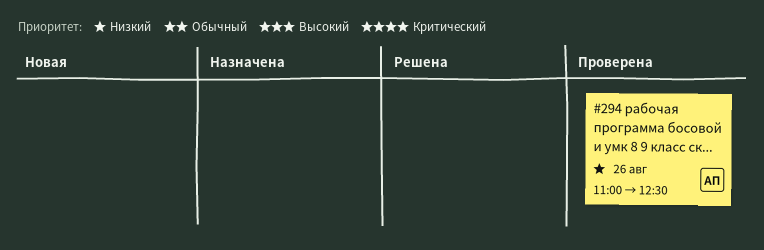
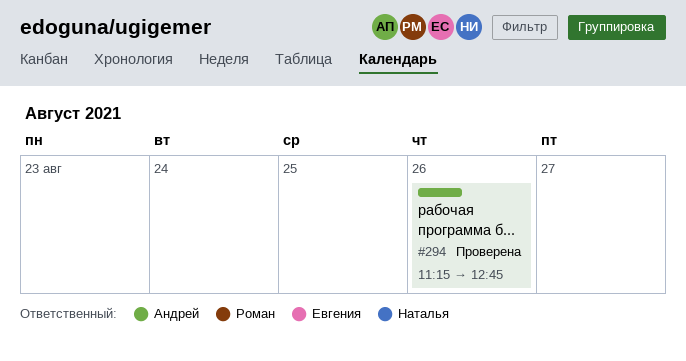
#294, begins: 11:00 -> 11:15
#294, ends: 12:30 -> 12:45

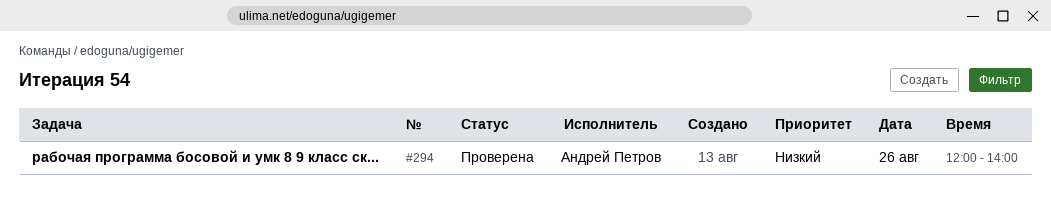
#294, begins: 11:15 -> 12:00
#294, ends: 12:45 -> 14:00

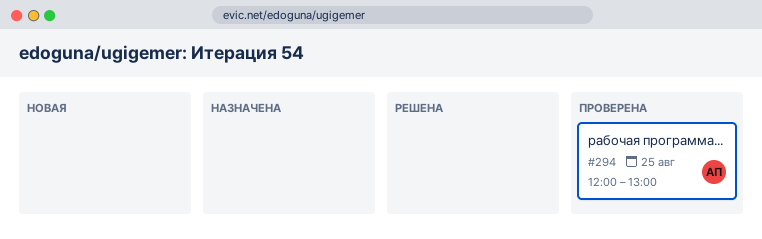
#294, day: Aug 26 -> Aug 25
#294, ends: 14:00 -> 13:00

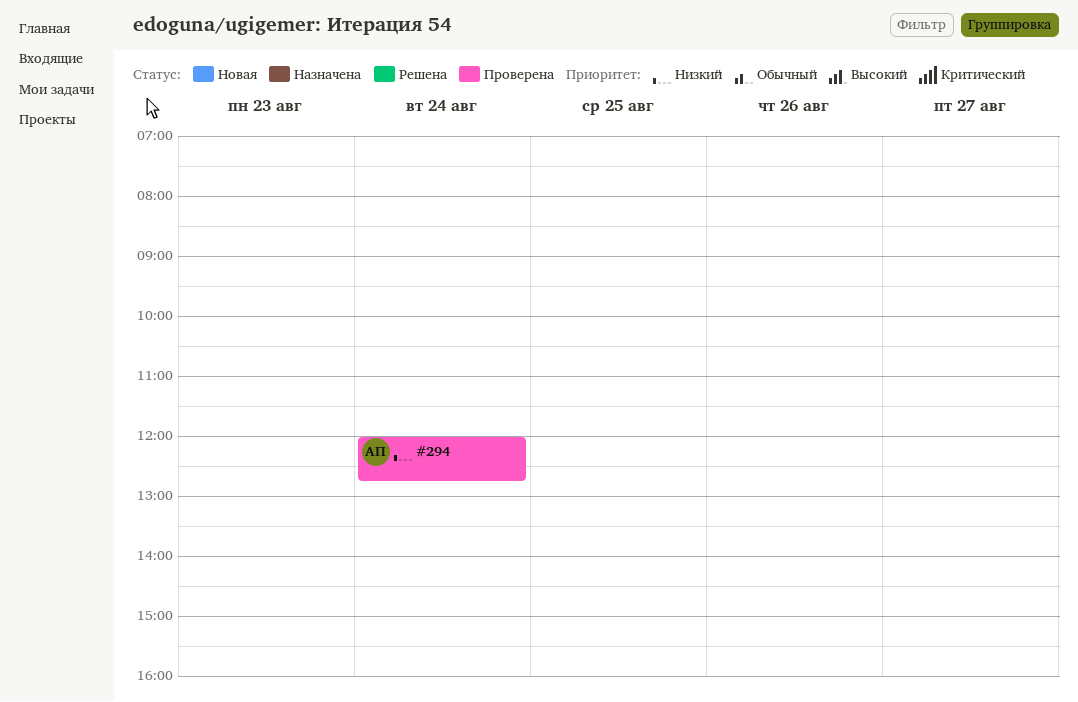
#294, day: Aug 25 -> Aug 24
#294, ends: 13:00 -> 12:45

